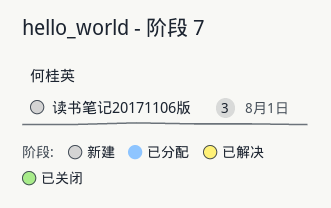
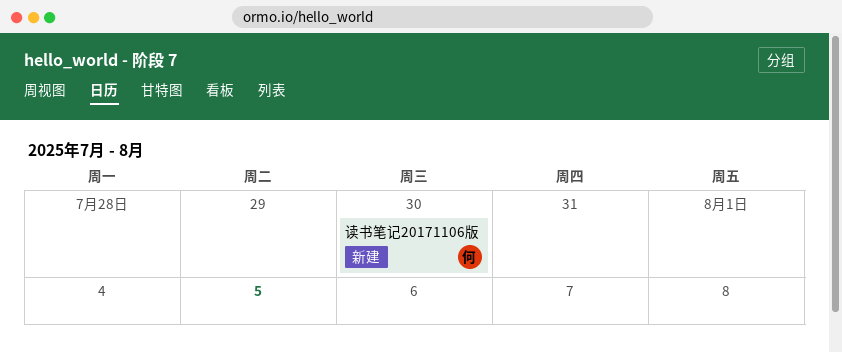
读书笔记20171106版, due: Aug 1 -> Jul 30

